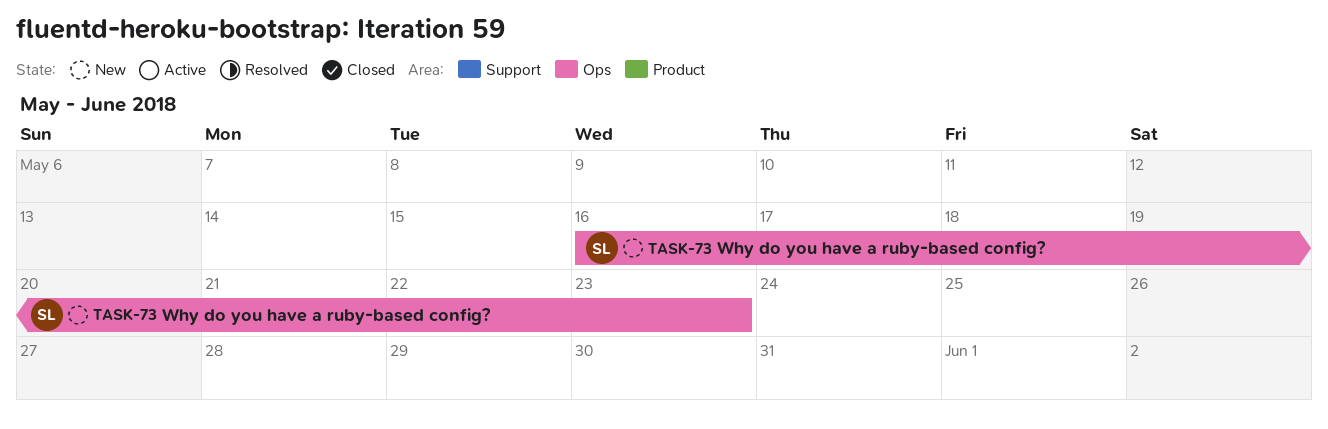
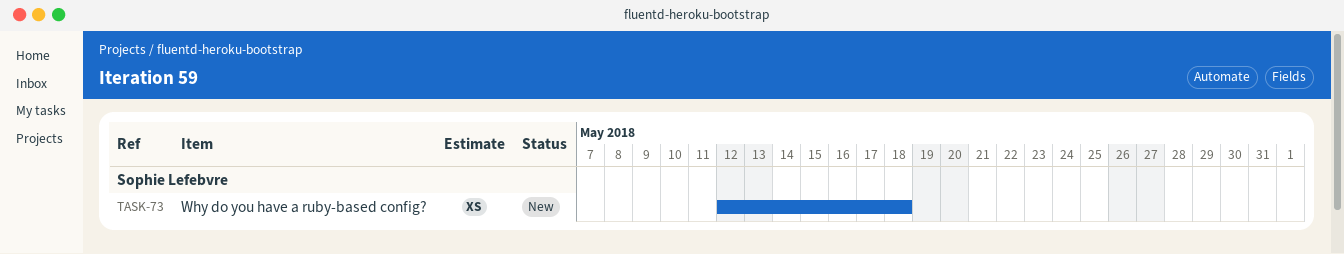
TASK-73, start: May 16 -> May 12
TASK-73, due: May 23 -> May 18

